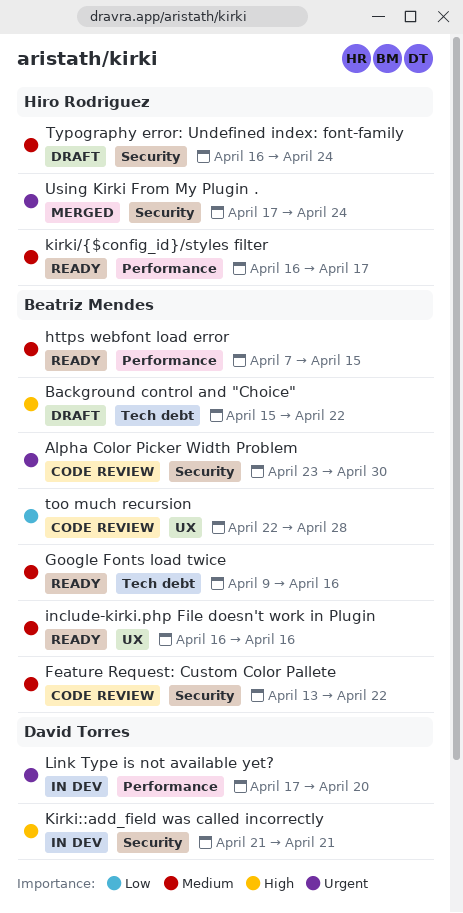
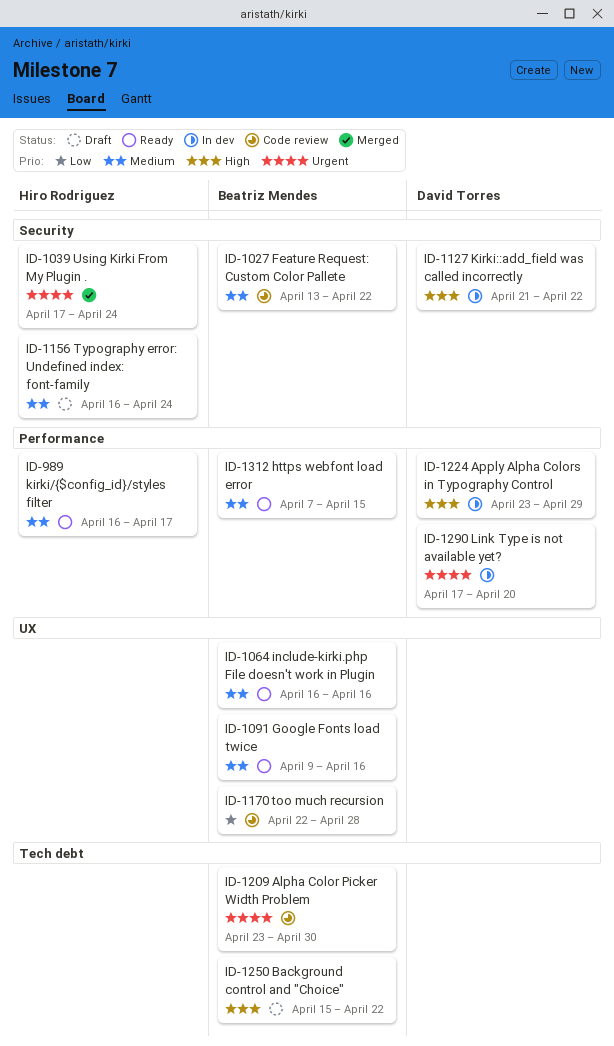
Alpha Color Picker Width Problem, label: Security -> Tech debt
Apply Alpha Colors in Typography Control: none -> present
Google Fonts load twice, label: Tech debt -> UX
Kirki::add_field was called incorrectly, due: Apr 21 -> Apr 22

